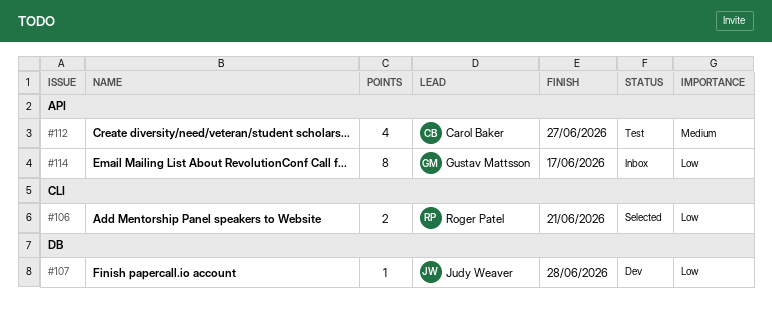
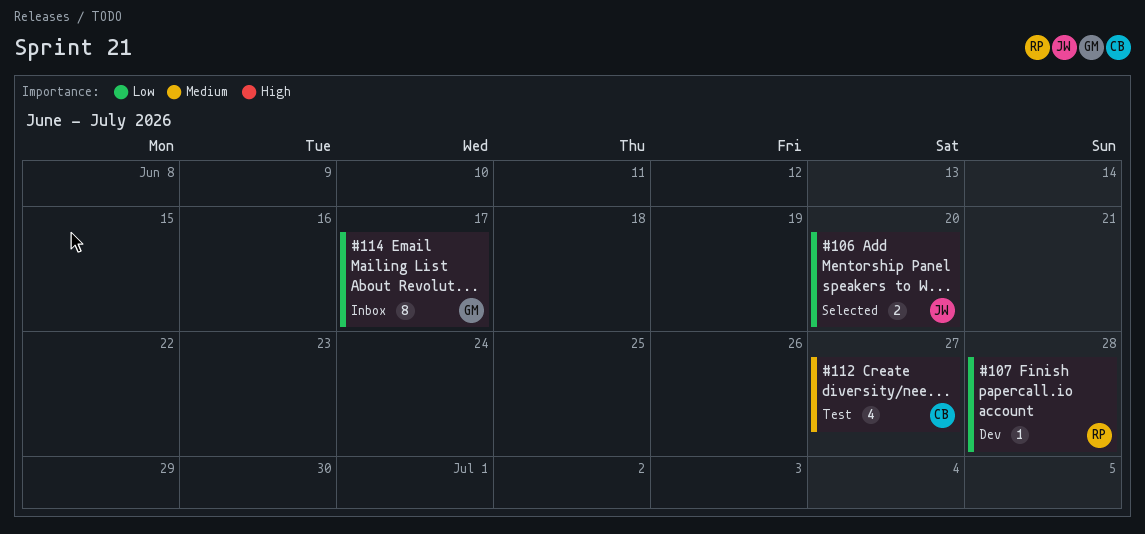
#106, owner: Roger Patel -> Judy Weaver
#106, due: Jun 21 -> Jun 20
#107, owner: Judy Weaver -> Roger Patel

